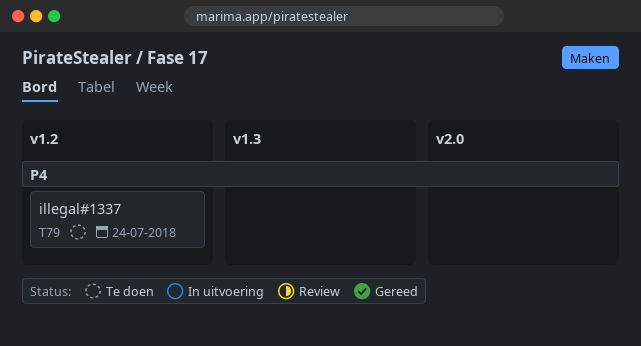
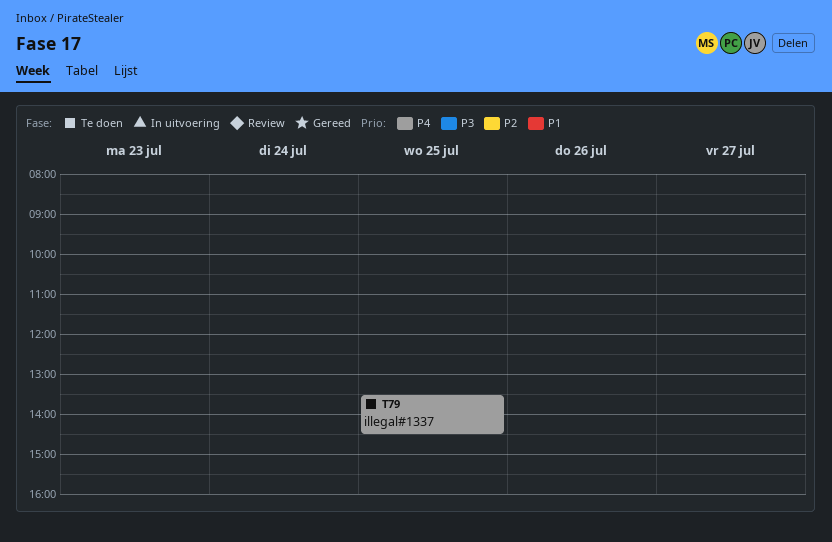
T79, day: Jul 24 -> Jul 25

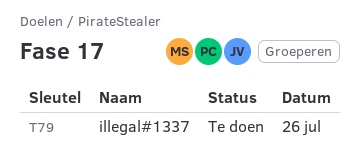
T79, day: Jul 25 -> Jul 26

